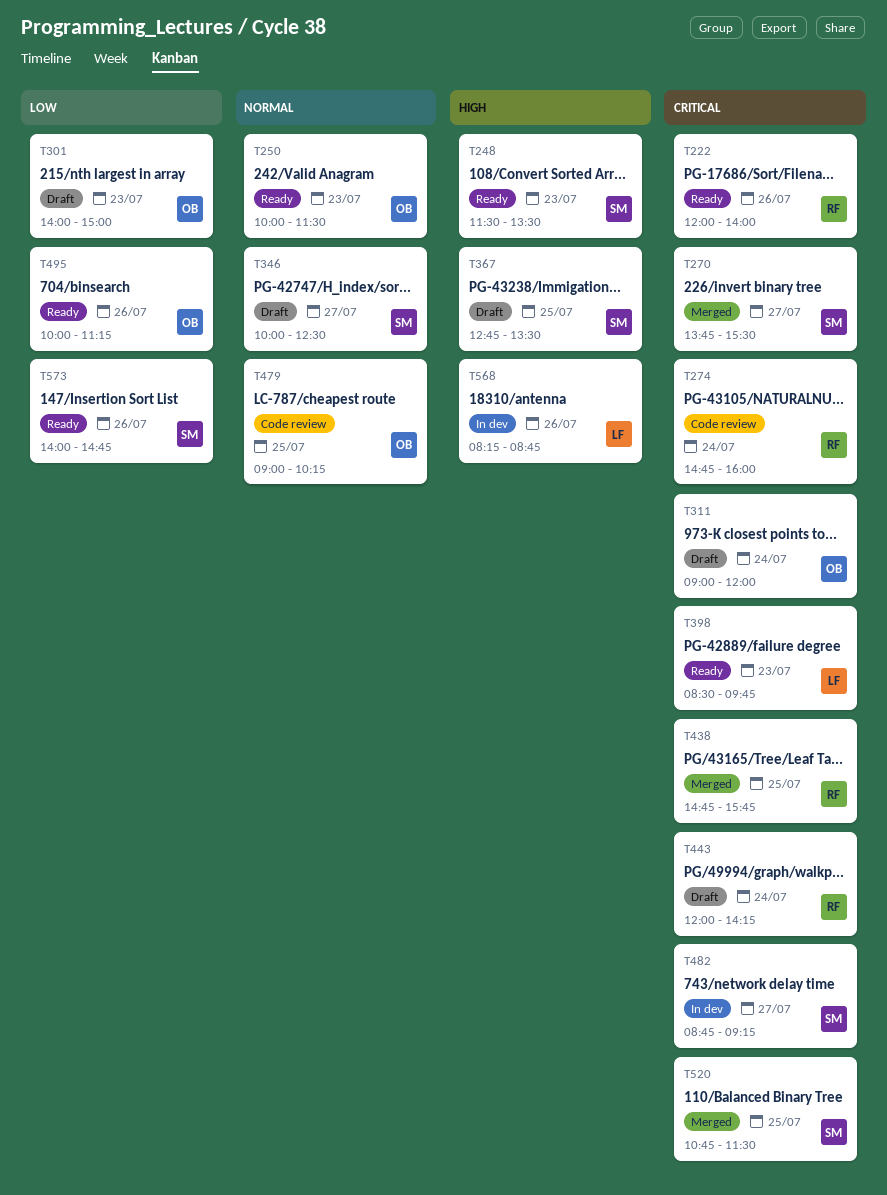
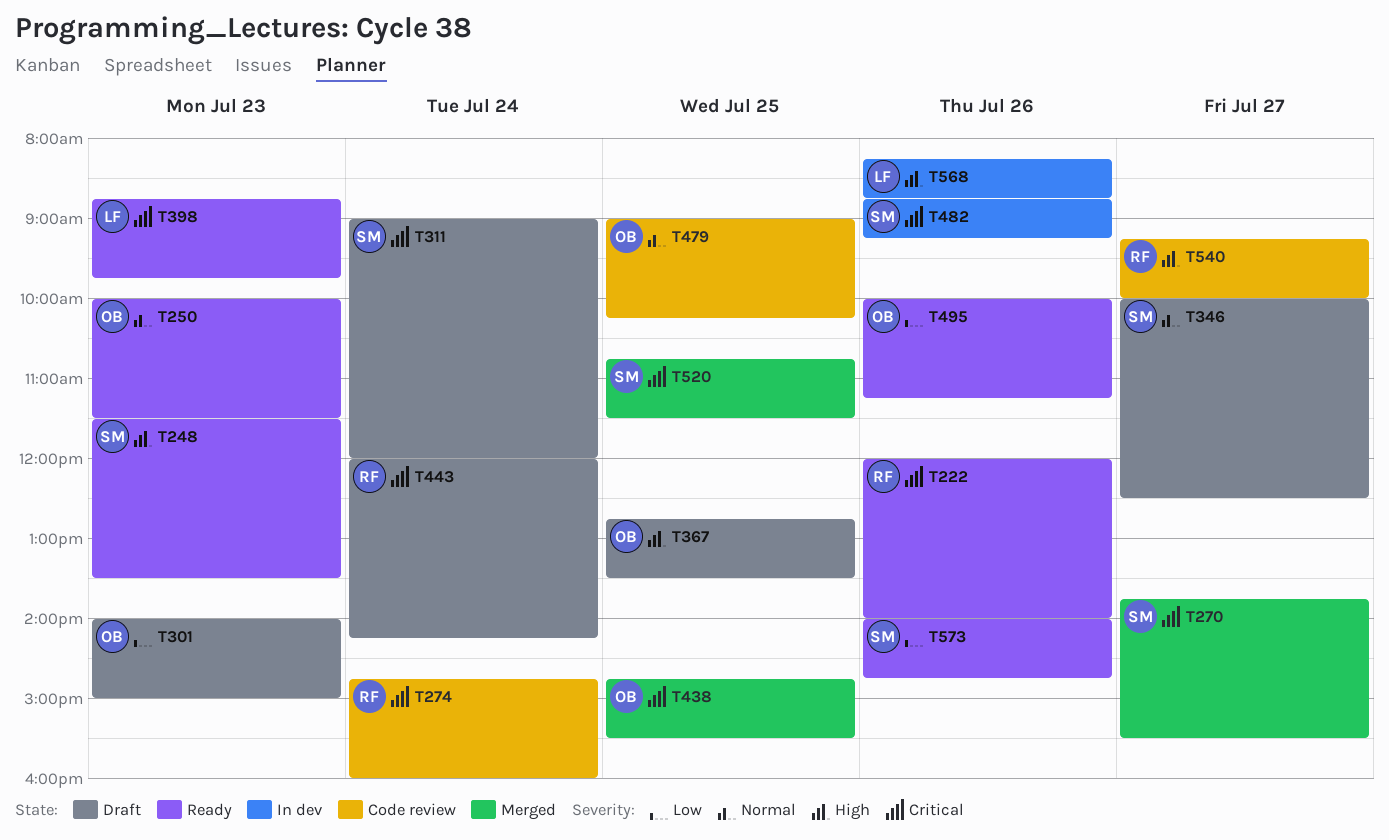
T311, owner: OB -> SM
T367, owner: SM -> OB
T398, begins: 08:30 -> 08:45
T438, owner: RF -> OB
T438, ends: 15:45 -> 15:30
T482, day: Jul 27 -> Jul 26
T540: none -> present

